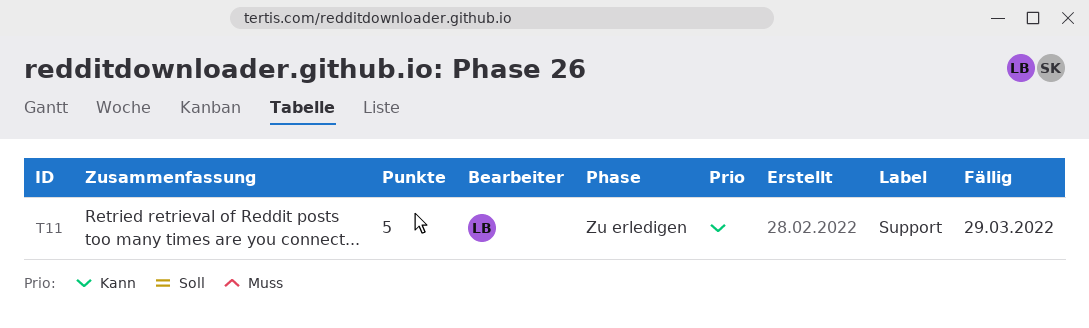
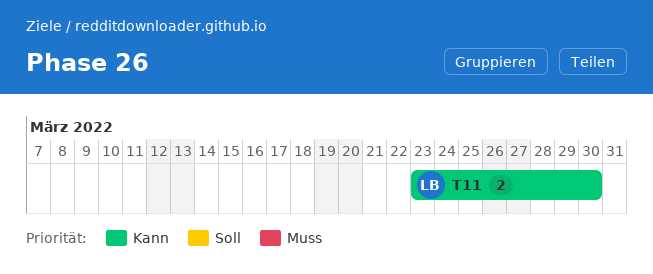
T11, estimate: 5 -> 2
T11, due: Mar 29 -> Mar 30

